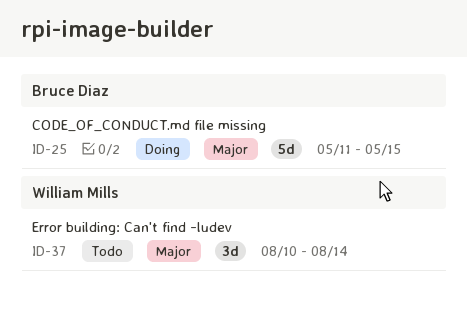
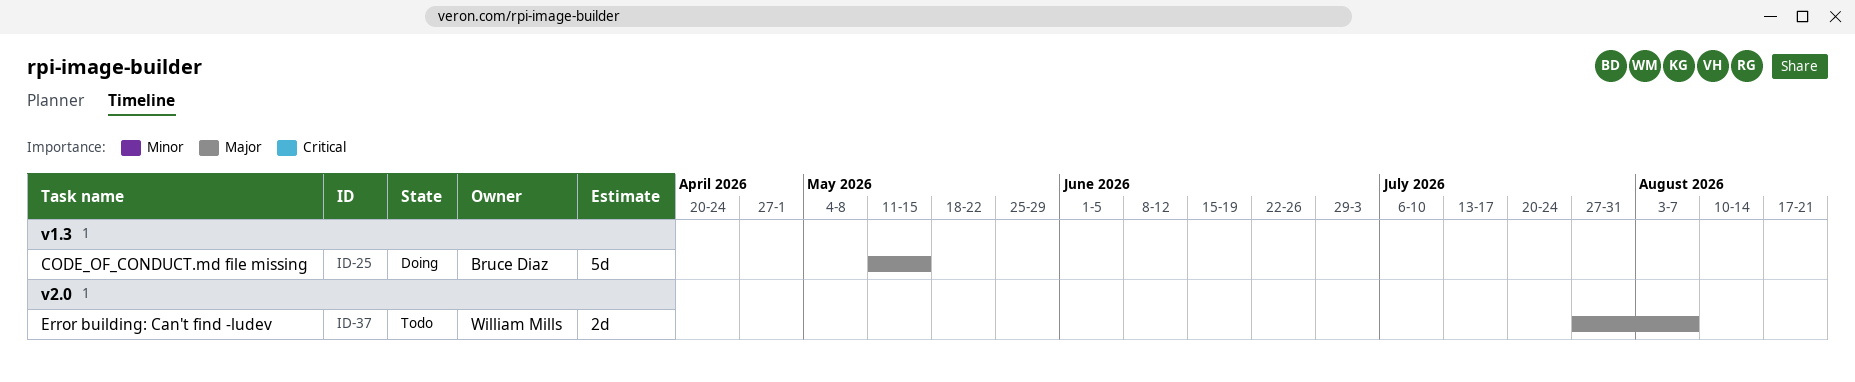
ID-37, estimate: 3d -> 2d
ID-37, start: Aug 10 -> Jul 27
ID-37, due: Aug 14 -> Aug 7

